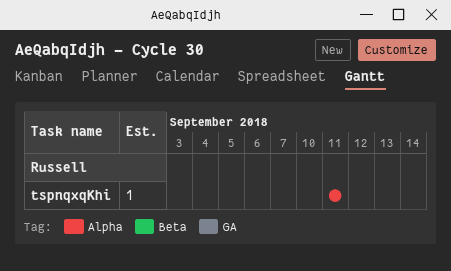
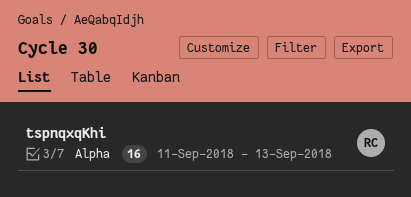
tspnqxqKhi, estimate: 1 -> 16
tspnqxqKhi, due: Sep 11 -> Sep 13

